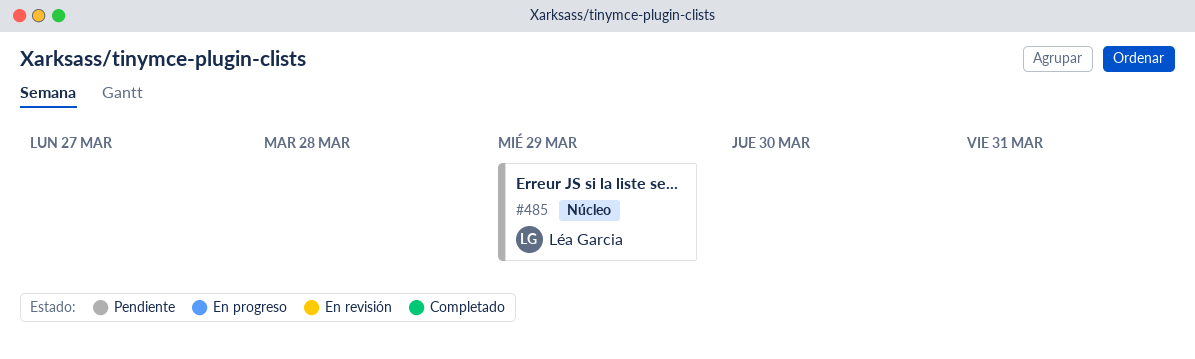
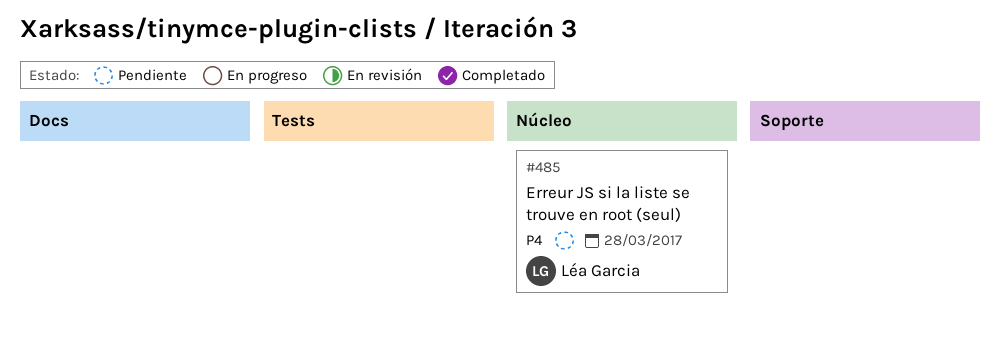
#485, due: Mar 29 -> Mar 28

